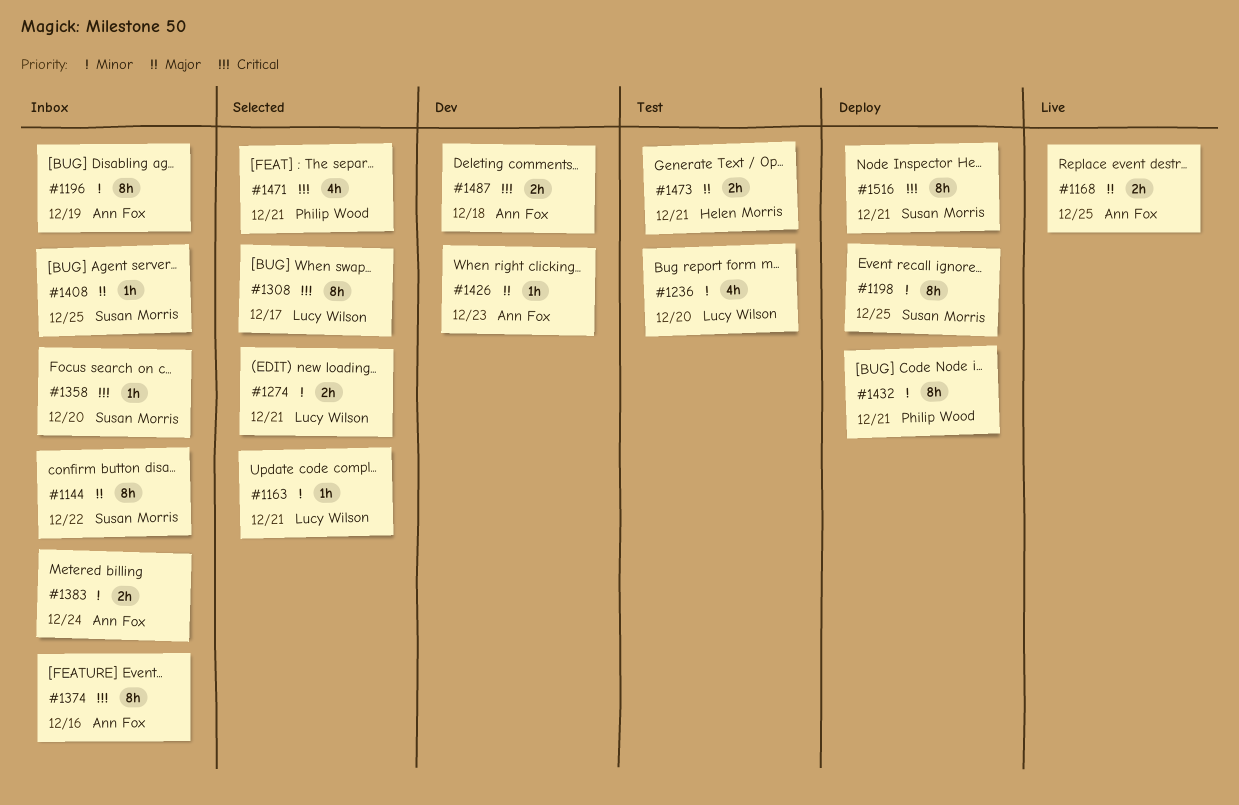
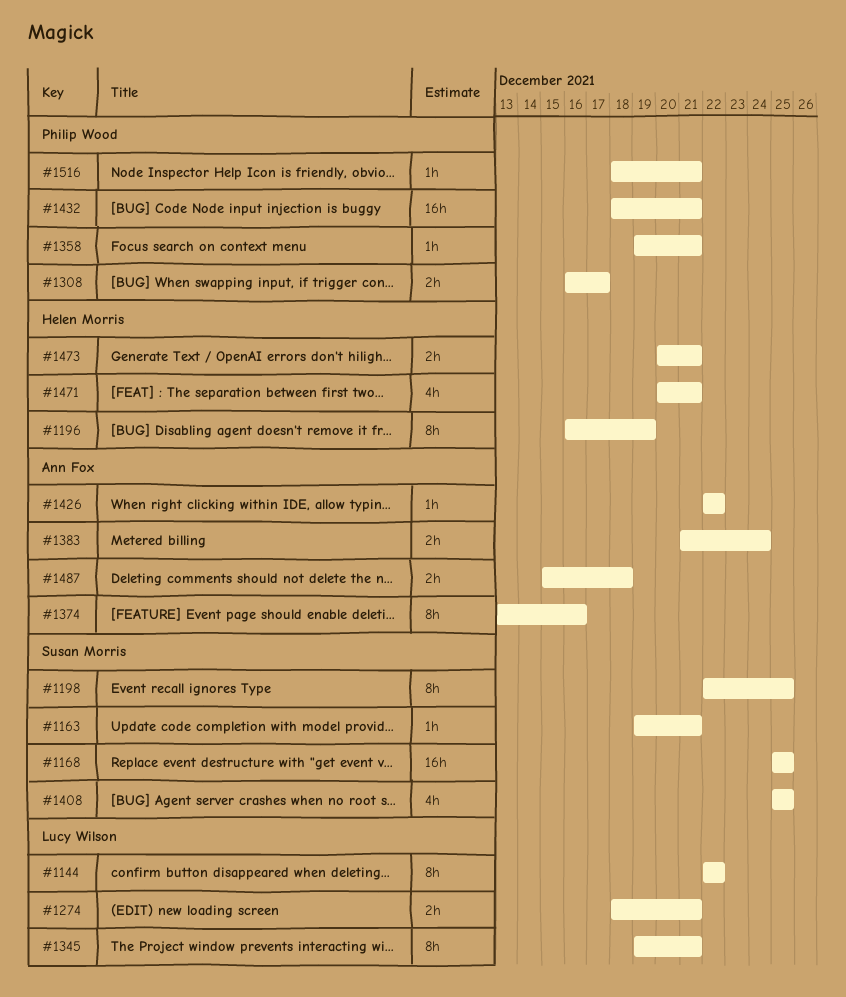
#1144, owner: Susan Morris -> Lucy Wilson
#1163, owner: Lucy Wilson -> Susan Morris
#1168, owner: Ann Fox -> Susan Morris
#1168, estimate: 2h -> 16h
#1196, owner: Ann Fox -> Helen Morris
#1236: present -> none
#1308, owner: Lucy Wilson -> Philip Wood
#1308, estimate: 8h -> 2h
#1345: none -> present
#1358, owner: Susan Morris -> Philip Wood
#1358, due: Dec 20 -> Dec 21
#1408, estimate: 1h -> 4h
#1426, due: Dec 23 -> Dec 22
#1432, estimate: 8h -> 16h
#1471, owner: Philip Wood -> Helen Morris
#1516, owner: Susan Morris -> Philip Wood
#1516, estimate: 8h -> 1h

